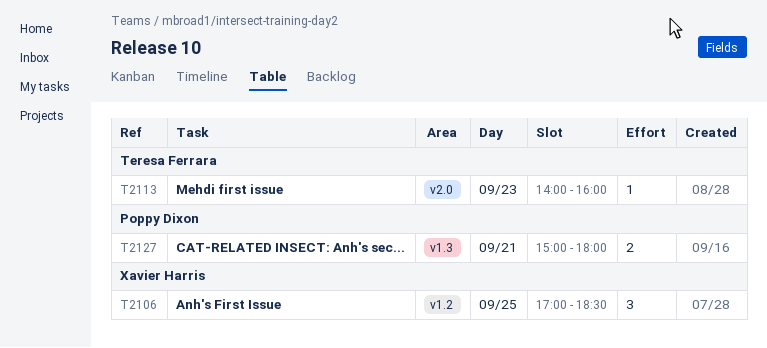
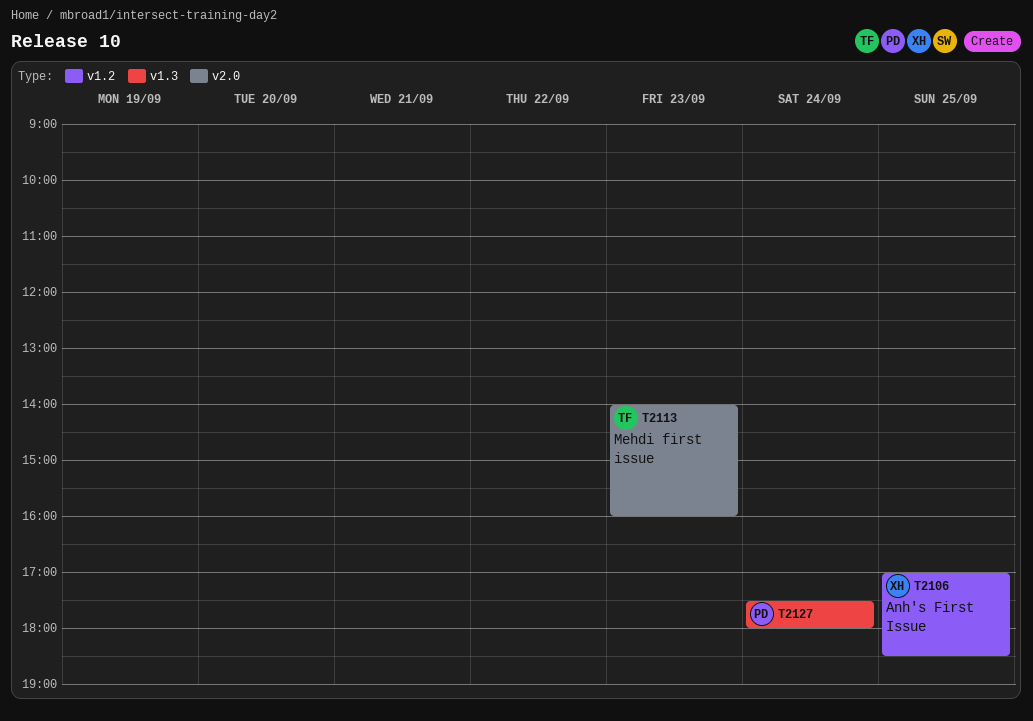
T2127, day: Sep 21 -> Sep 24
T2127, begins: 15:00 -> 17:30

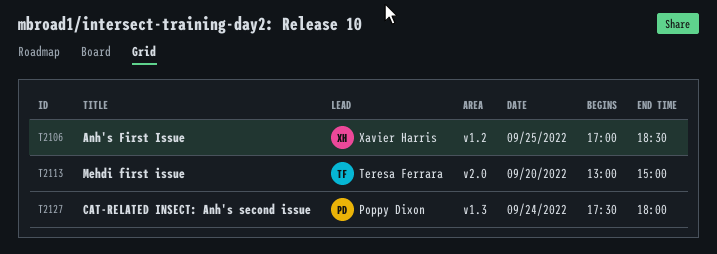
T2113, day: Sep 23 -> Sep 20
T2113, begins: 14:00 -> 13:00
T2113, ends: 16:00 -> 15:00

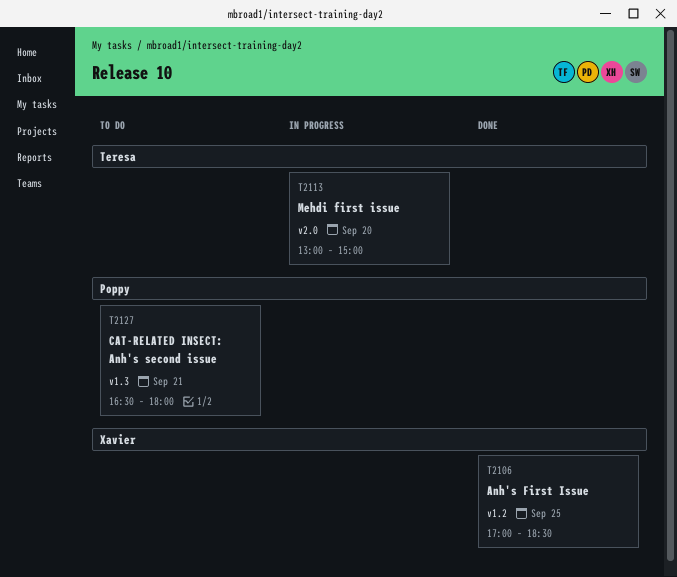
T2127, day: Sep 24 -> Sep 21
T2127, begins: 17:30 -> 16:30

